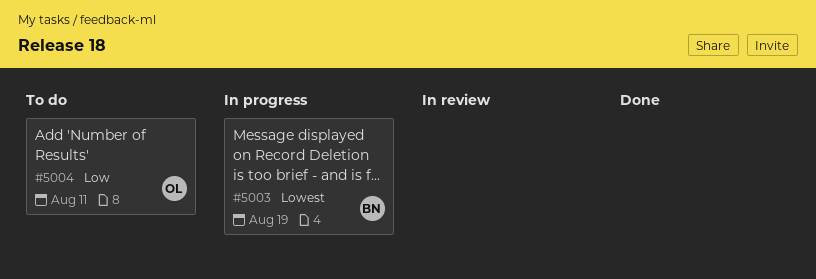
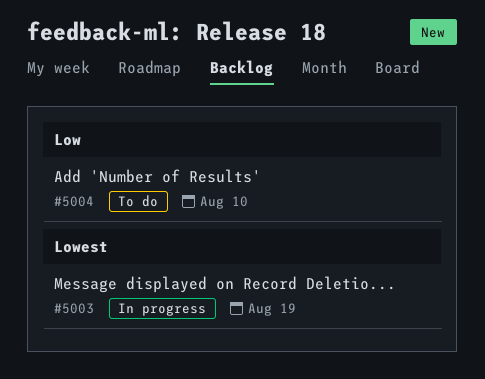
#5004, due: Aug 11 -> Aug 10

